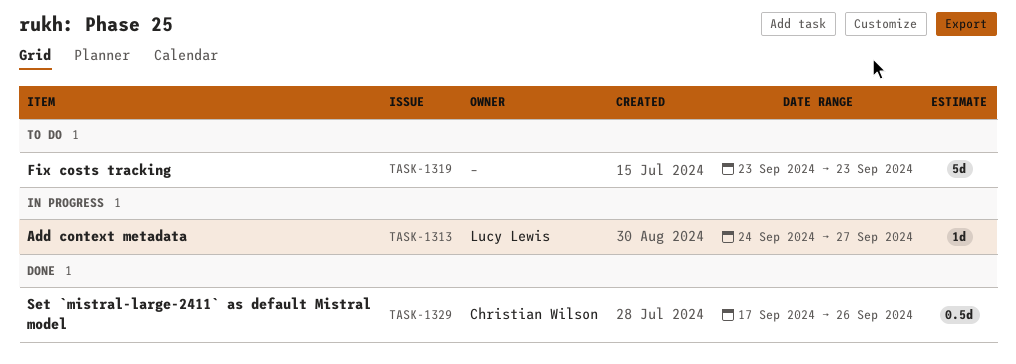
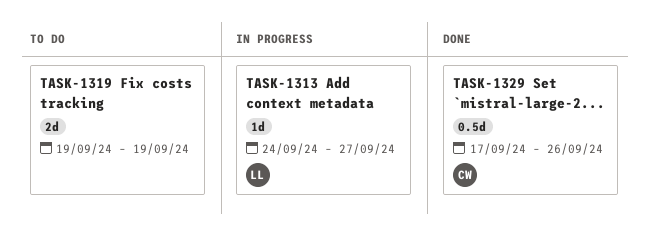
TASK-1319, estimate: 5d -> 2d
TASK-1319, start: Sep 23 -> Sep 19
TASK-1319, due: Sep 23 -> Sep 19

